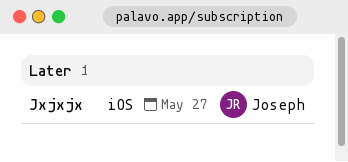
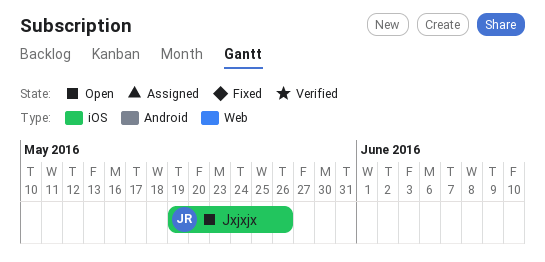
Jxjxjx, due: May 27 -> May 26

